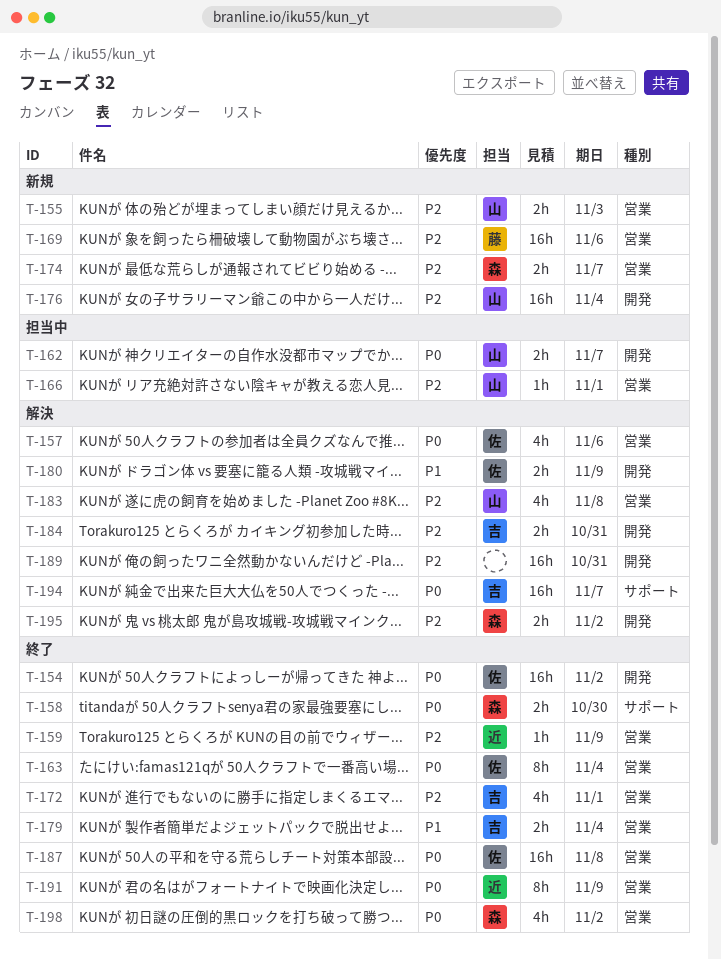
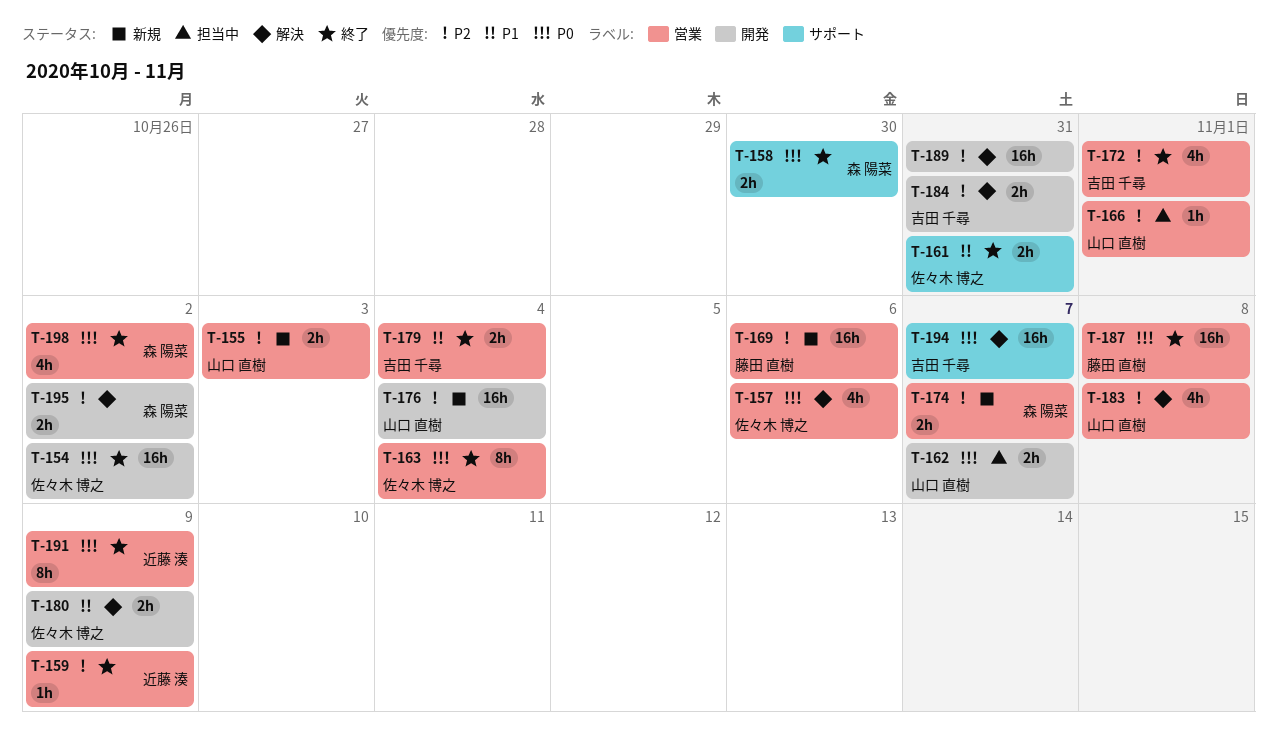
T-161: none -> present
T-187, owner: 佐々木 博之 -> 藤田 直樹

